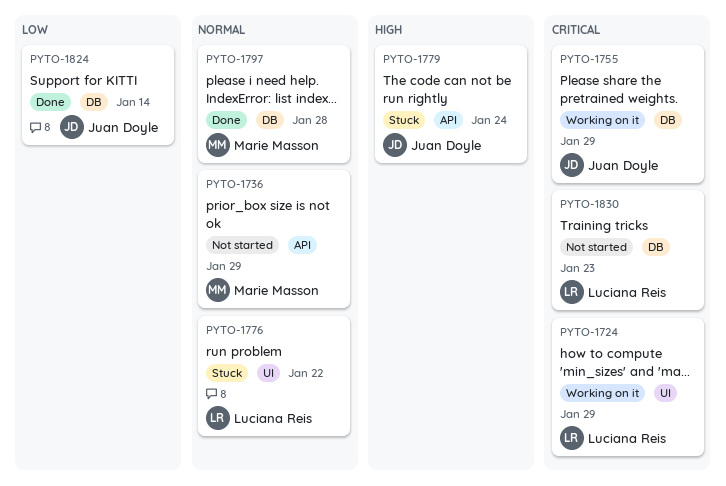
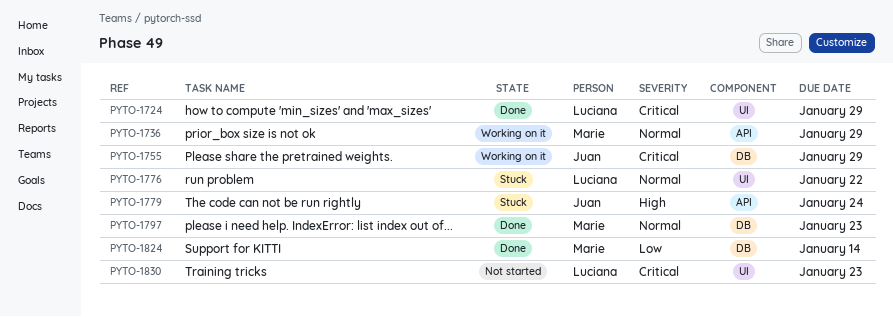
PYTO-1724, status: Working on it -> Done
PYTO-1736, status: Not started -> Working on it
PYTO-1797, due: Jan 28 -> Jan 23
PYTO-1824, owner: Juan Doyle -> Marie Masson
PYTO-1830, label: DB -> UI

